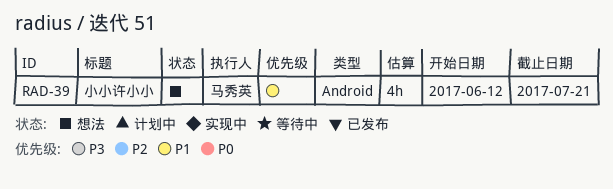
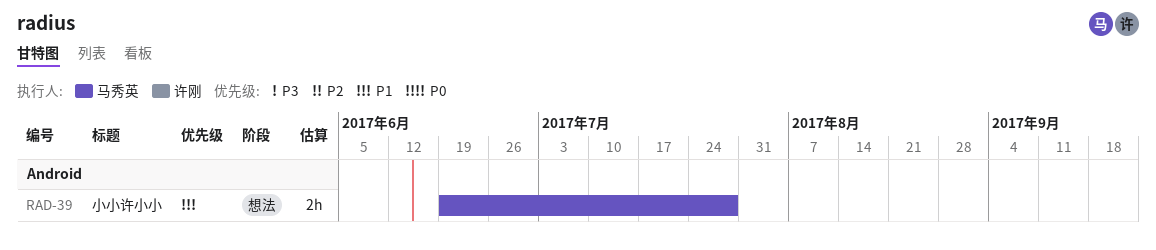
RAD-39, estimate: 4h -> 2h
RAD-39, start: Jun 12 -> Jun 19
RAD-39, due: Jul 21 -> Jul 28

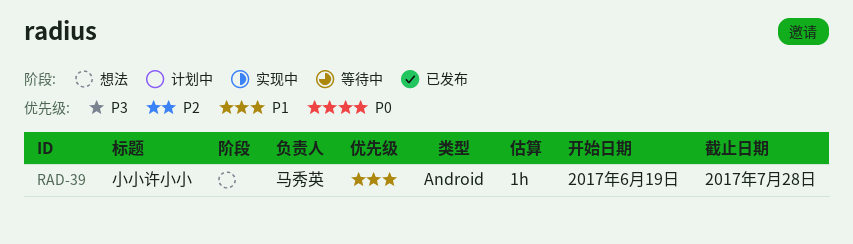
RAD-39, estimate: 2h -> 1h

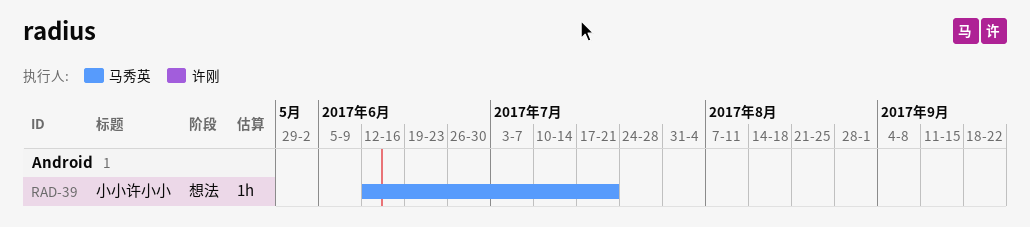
RAD-39, start: Jun 19 -> Jun 12
RAD-39, due: Jul 28 -> Jul 21

